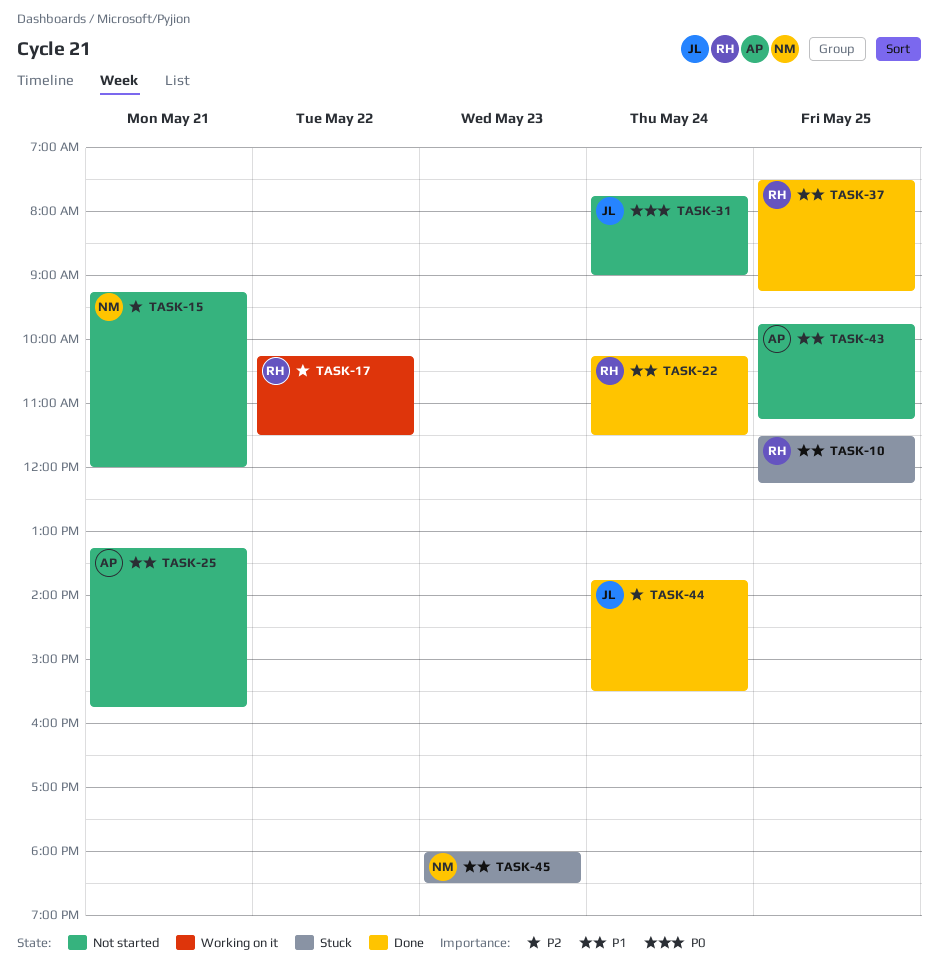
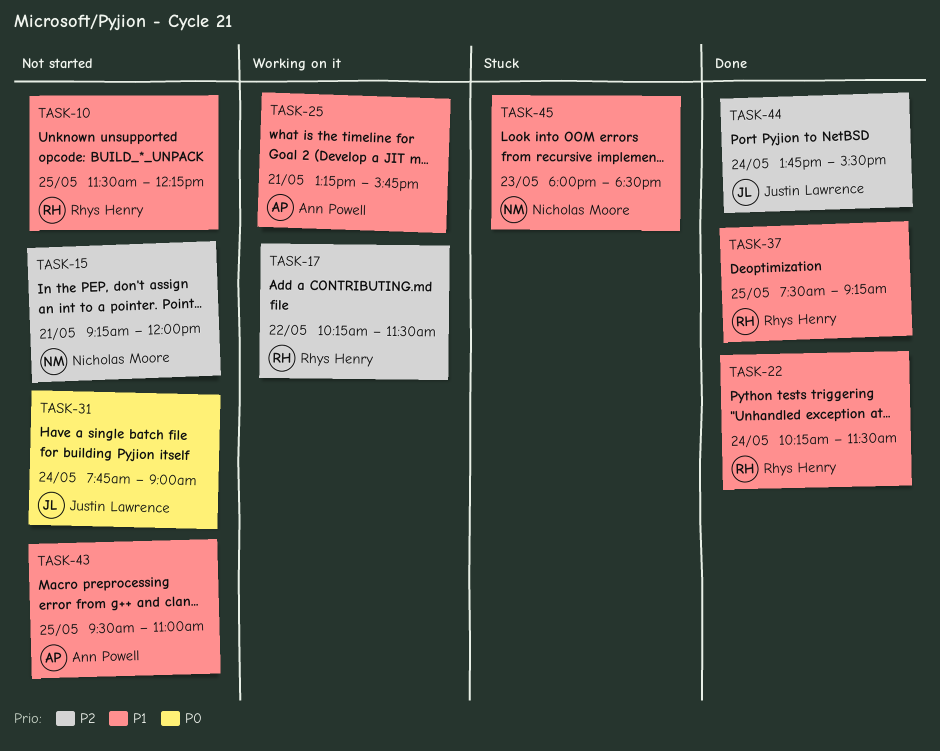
TASK-10, status: Stuck -> Not started
TASK-25, status: Not started -> Working on it
TASK-43, begins: 09:45 -> 09:30
TASK-43, ends: 11:15 -> 11:00

